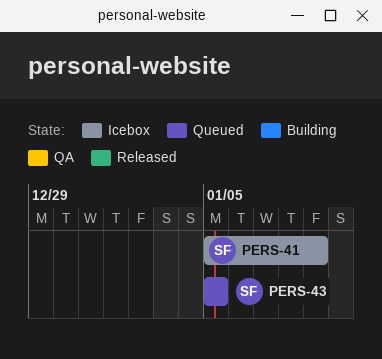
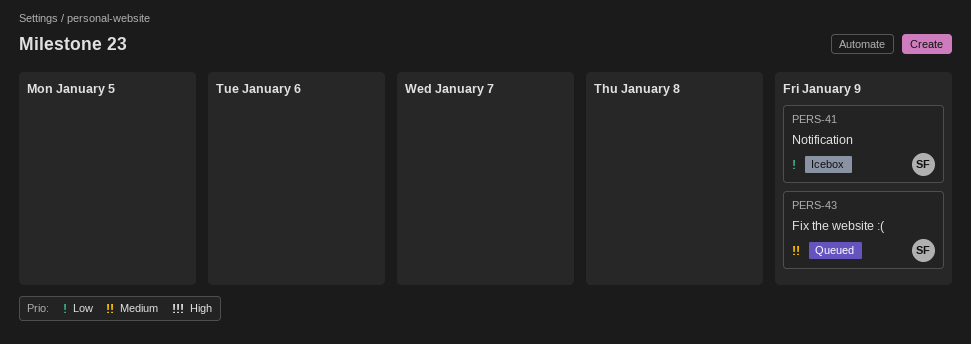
PERS-43, due: Jan 5 -> Jan 9

